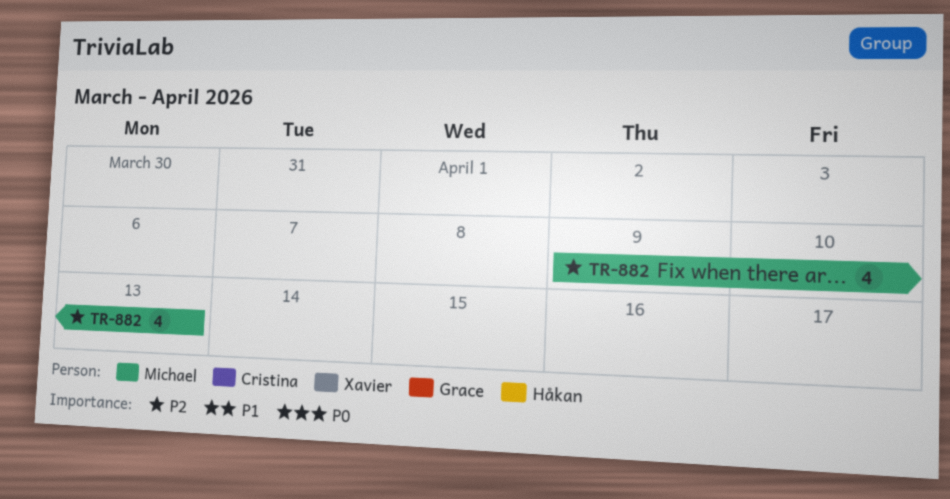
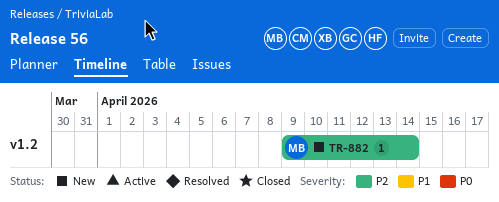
TR-882, estimate: 4 -> 1
TR-882, due: Apr 13 -> Apr 14

